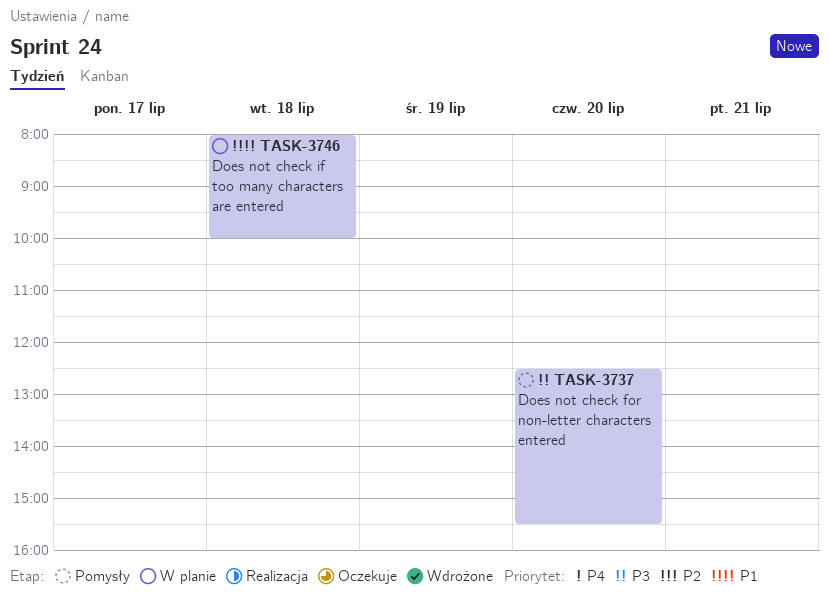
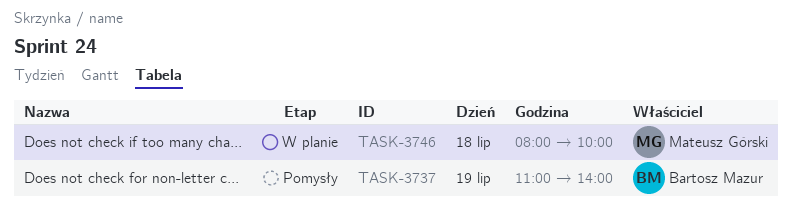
TASK-3737, day: Jul 20 -> Jul 19
TASK-3737, begins: 12:30 -> 11:00
TASK-3737, ends: 15:30 -> 14:00

